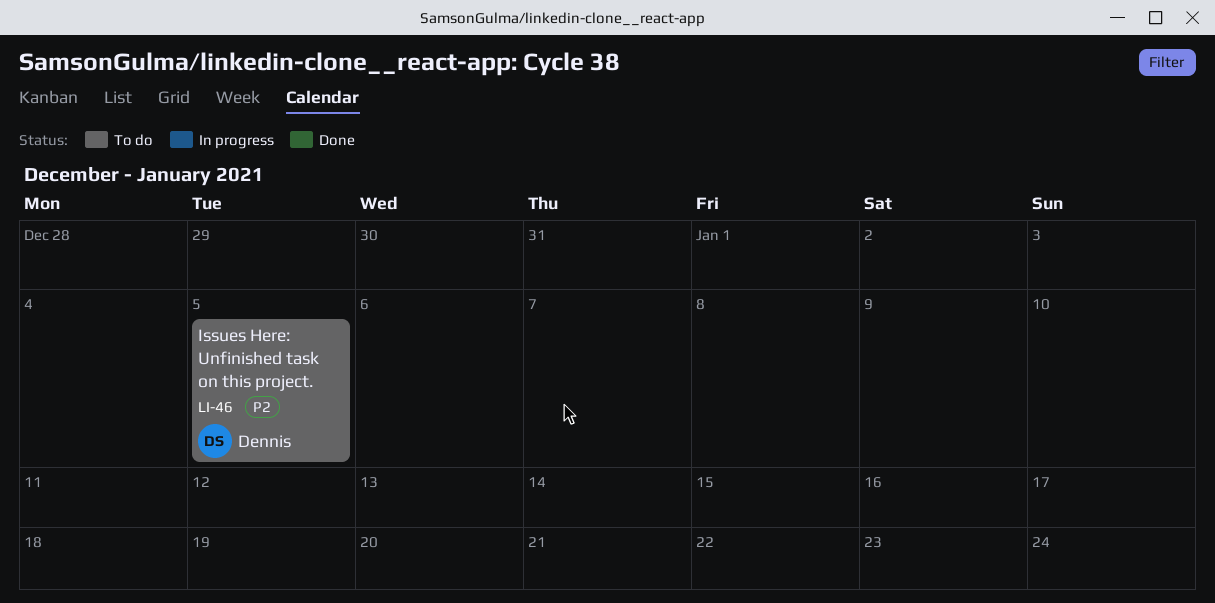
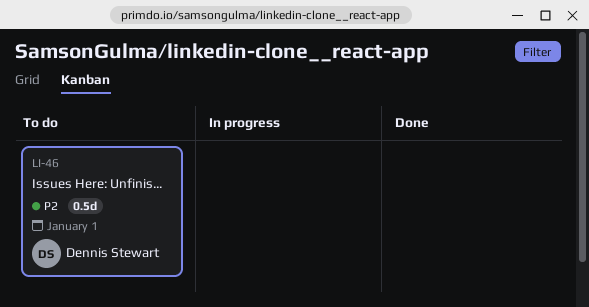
LI-46, due: Jan 5 -> Jan 1

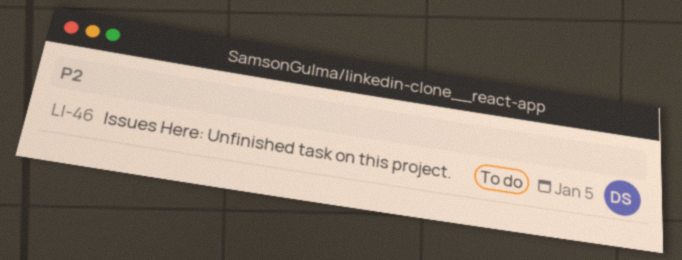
LI-46, due: Jan 1 -> Jan 5

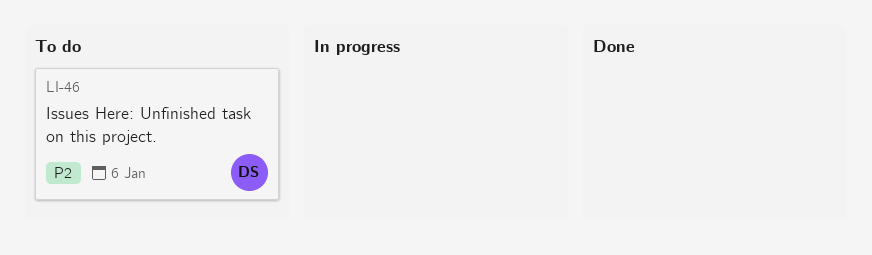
LI-46, due: Jan 5 -> Jan 6

